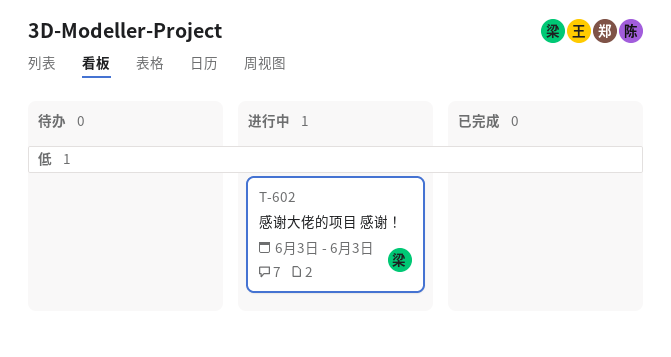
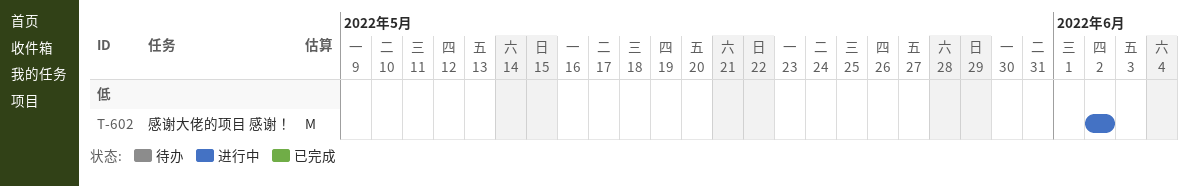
T-602, start: Jun 3 -> Jun 2
T-602, due: Jun 3 -> Jun 2

